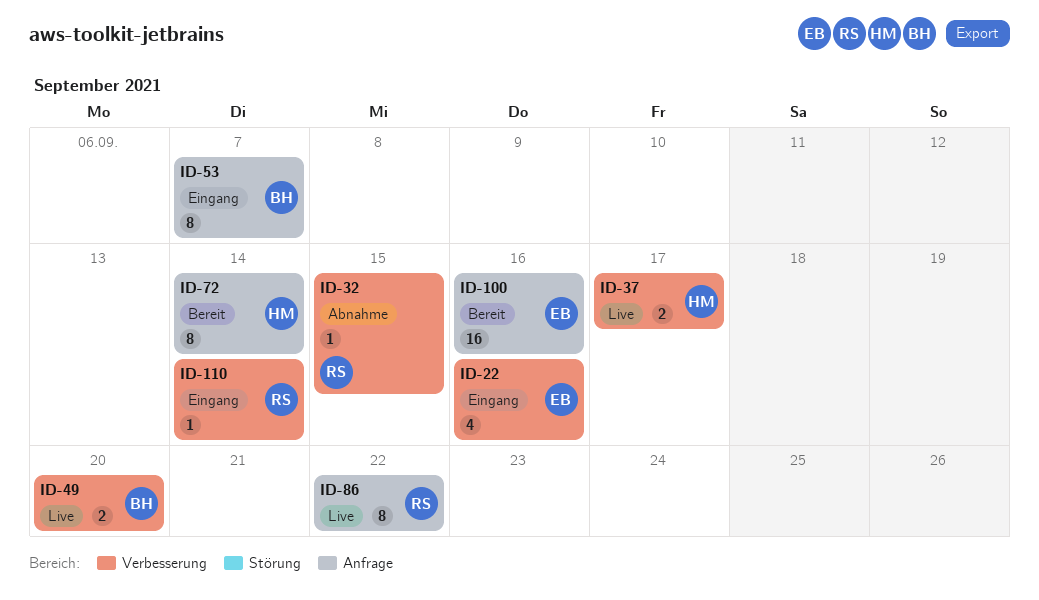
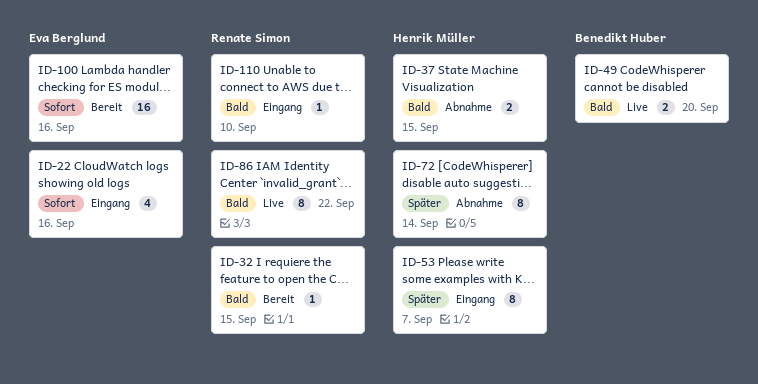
ID-32, status: Abnahme -> Bereit
ID-37, status: Live -> Abnahme
ID-37, due: Sep 17 -> Sep 15
ID-53, owner: Benedikt Huber -> Henrik Müller
ID-72, status: Bereit -> Abnahme
ID-110, due: Sep 14 -> Sep 10

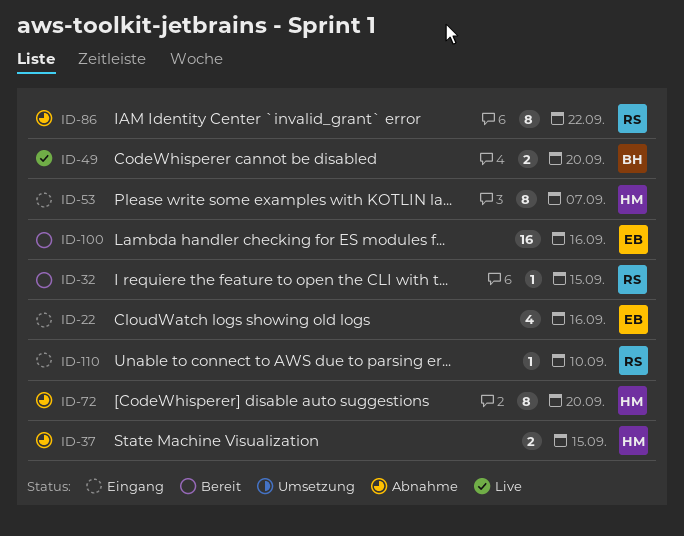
ID-72, due: Sep 14 -> Sep 20
ID-86, status: Live -> Abnahme

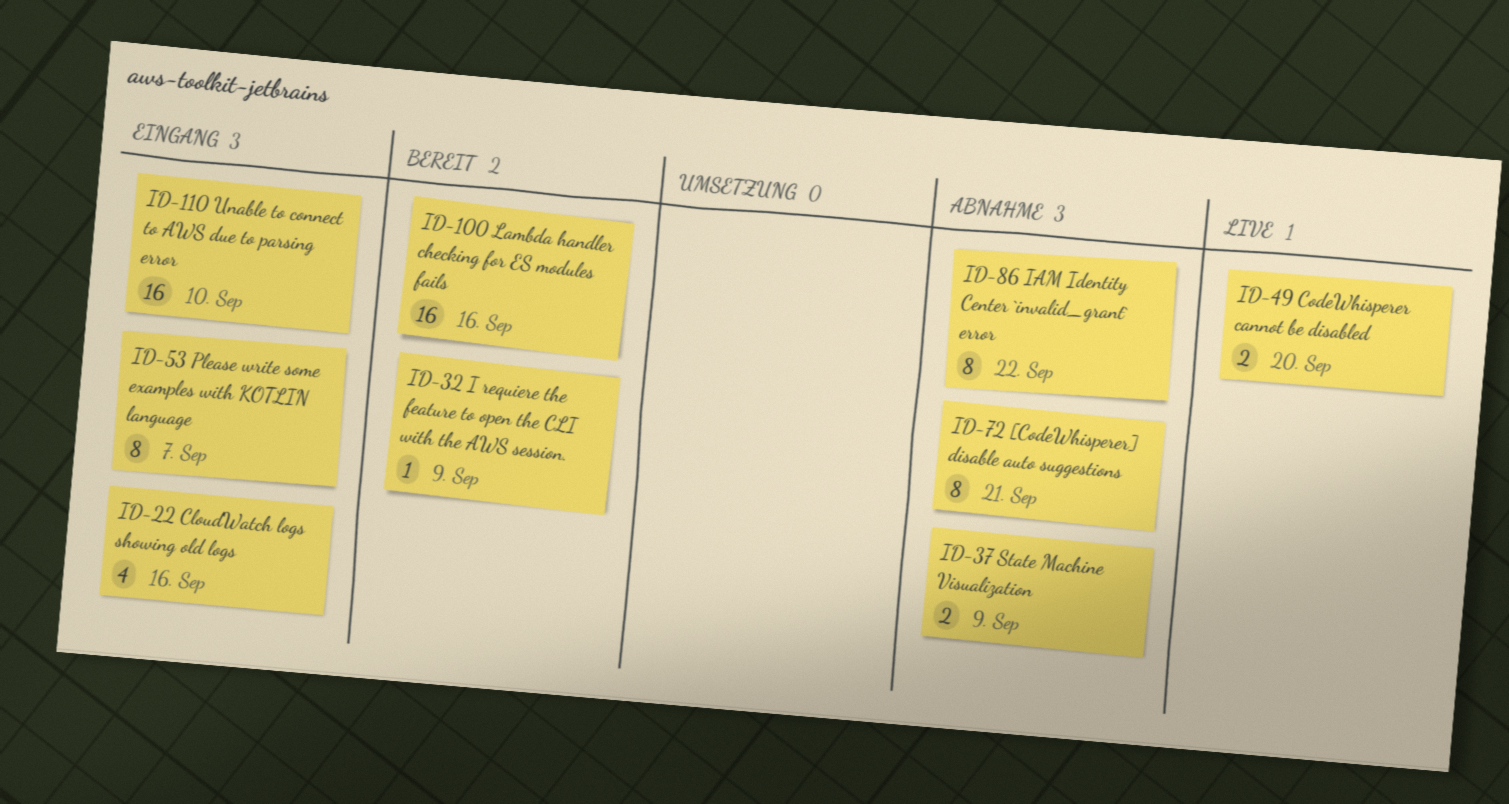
ID-32, due: Sep 15 -> Sep 9
ID-37, due: Sep 15 -> Sep 9
ID-72, due: Sep 20 -> Sep 21
ID-110, estimate: 1 -> 16

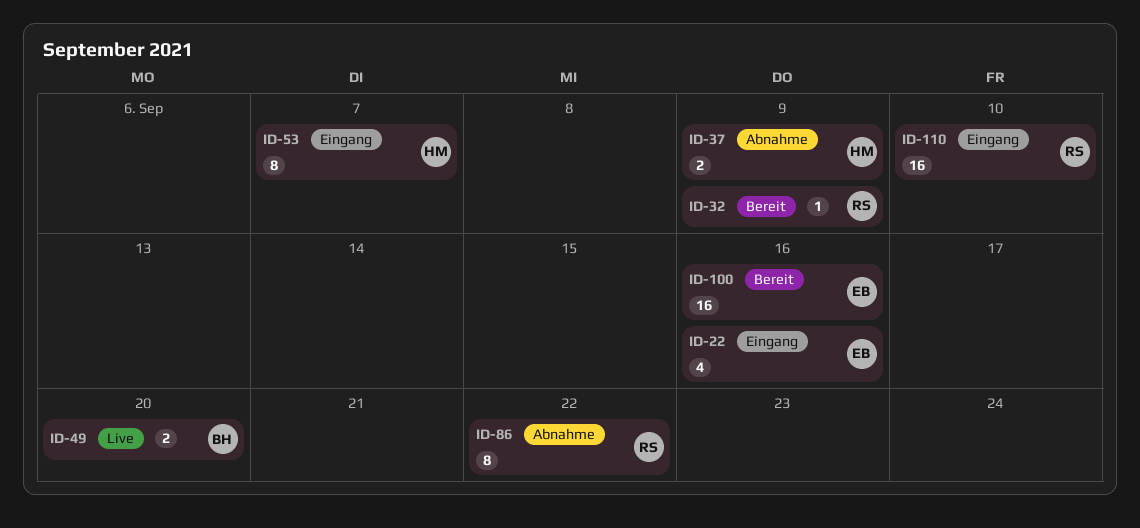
ID-72: present -> none

